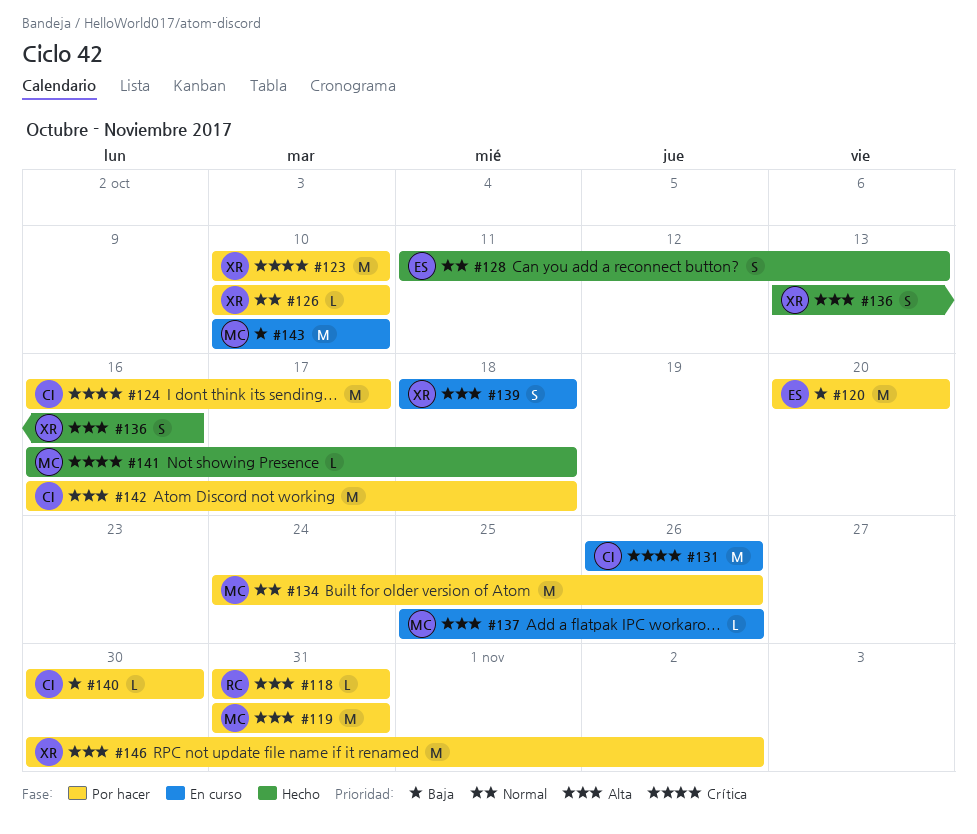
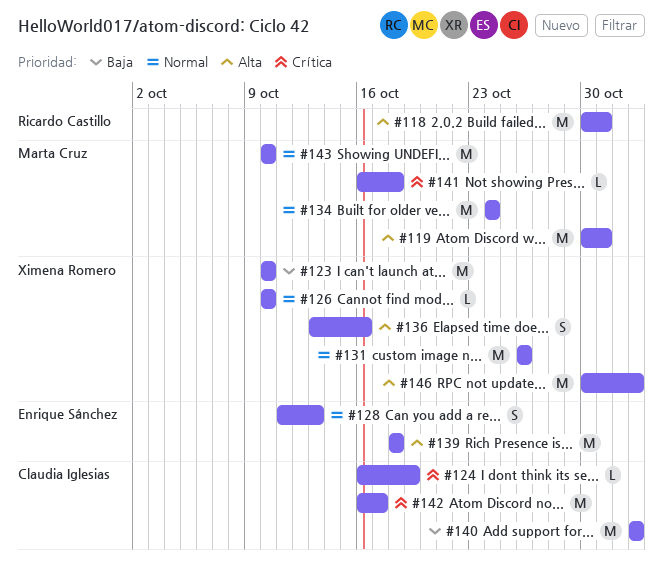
#118, estimate: L -> M
#118, start: Oct 31 -> Oct 30
#119, start: Oct 31 -> Oct 30
#120: present -> none
#123, priority: Crítica -> Baja
#124, estimate: M -> L
#124, due: Oct 17 -> Oct 19
#131, owner: Claudia Iglesias -> Ximena Romero
#131, priority: Crítica -> Normal
#134, due: Oct 26 -> Oct 24
#137: present -> none
#139, owner: Ximena Romero -> Enrique Sánchez
#139, estimate: S -> M
#140, estimate: L -> M
#140, start: Oct 30 -> Nov 2
#140, due: Oct 30 -> Nov 2
#142, priority: Alta -> Crítica
#142, due: Oct 18 -> Oct 17
#143, priority: Baja -> Normal

